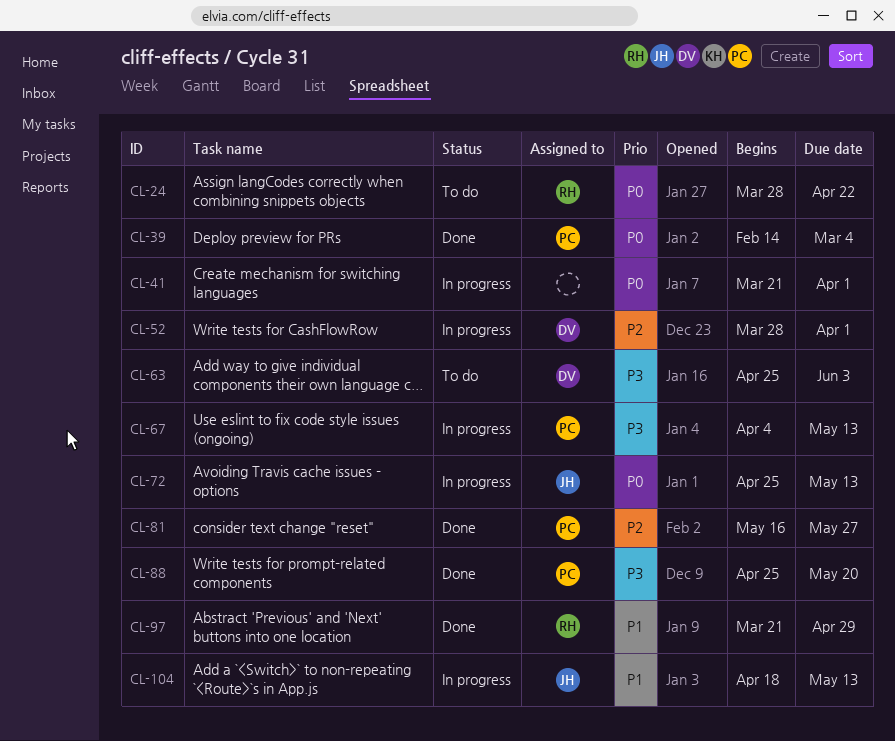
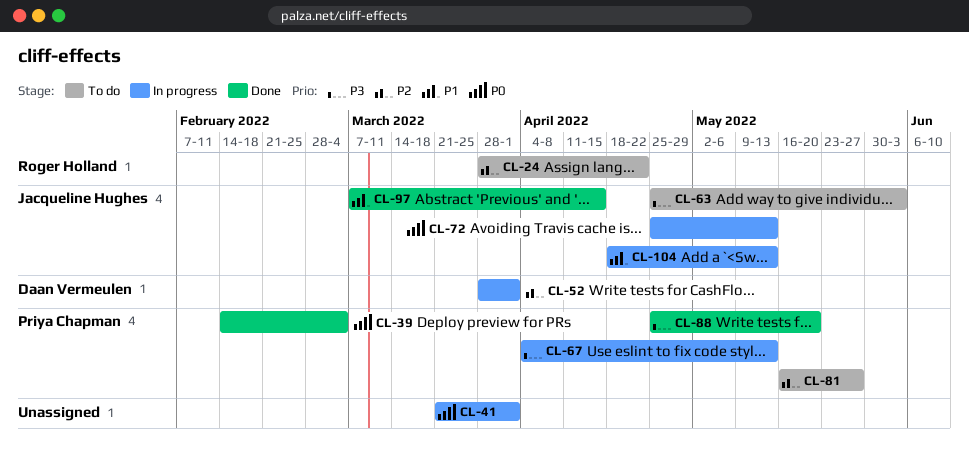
CL-24, priority: P0 -> P2
CL-63, owner: Daan Vermeulen -> Jacqueline Hughes
CL-81, status: Done -> To do
CL-97, owner: Roger Holland -> Jacqueline Hughes
CL-97, start: Mar 21 -> Mar 7
CL-97, due: Apr 29 -> Apr 15

